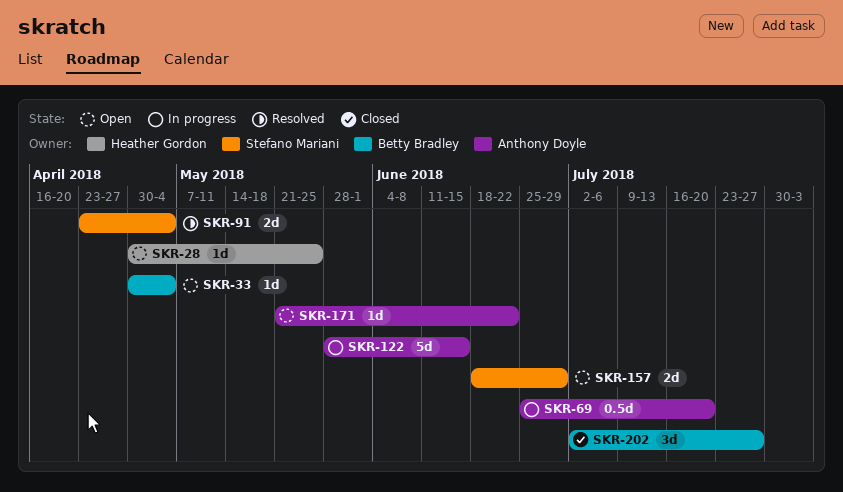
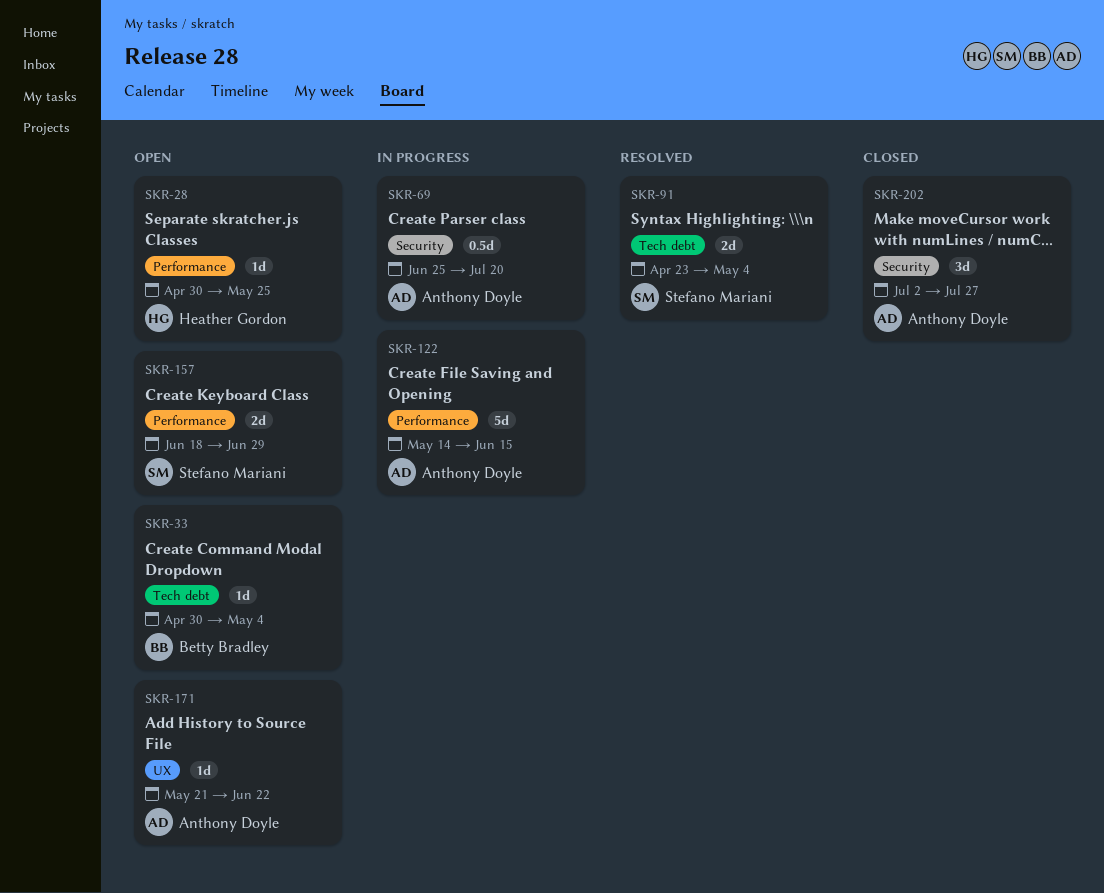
SKR-122, start: May 28 -> May 14
SKR-202, owner: Betty Bradley -> Anthony Doyle

